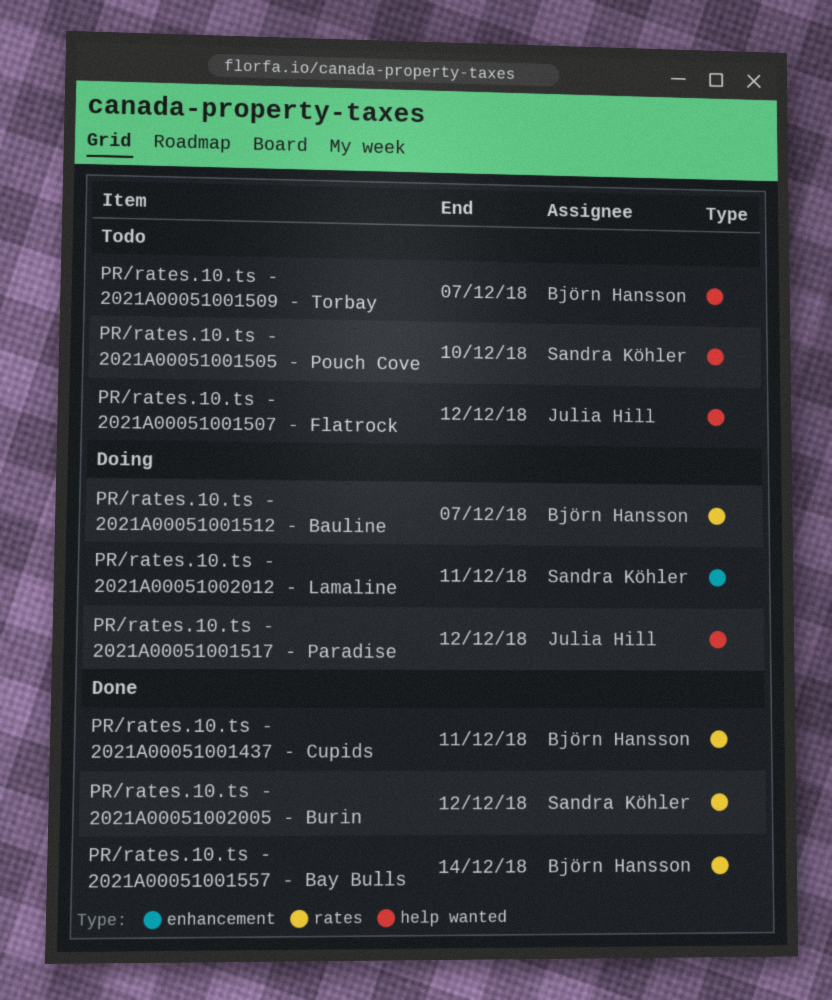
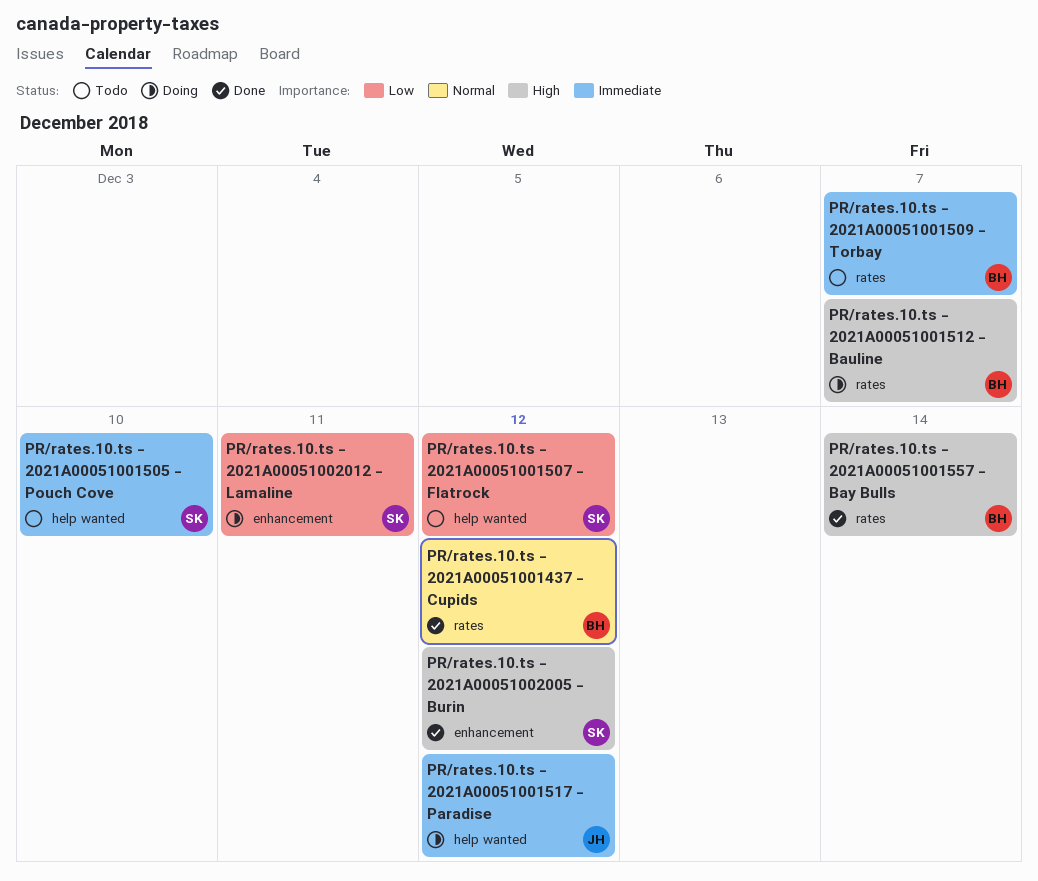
PR/rates.10.ts - 2021A00051001437 - Cupids, due: Dec 11 -> Dec 12
PR/rates.10.ts - 2021A00051001507 - Flatrock, owner: Julia Hill -> Sandra Köhler
PR/rates.10.ts - 2021A00051001509 - Torbay, label: help wanted -> rates
PR/rates.10.ts - 2021A00051002005 - Burin, label: rates -> enhancement

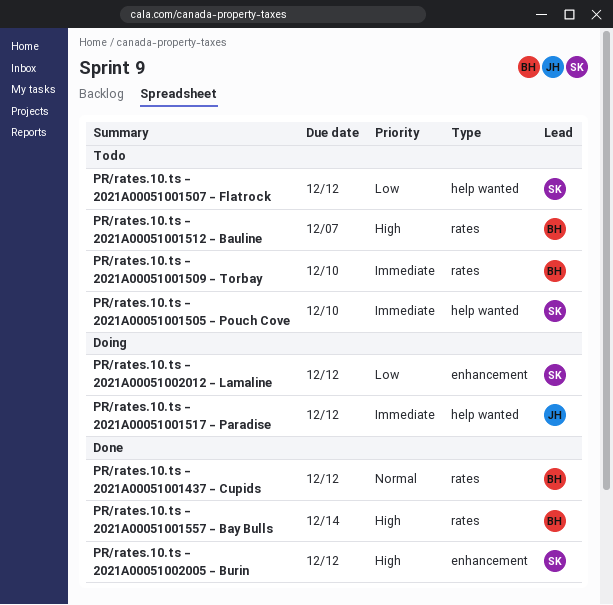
PR/rates.10.ts - 2021A00051001509 - Torbay, due: Dec 7 -> Dec 10
PR/rates.10.ts - 2021A00051001512 - Bauline, status: Doing -> Todo
PR/rates.10.ts - 2021A00051002012 - Lamaline, due: Dec 11 -> Dec 12

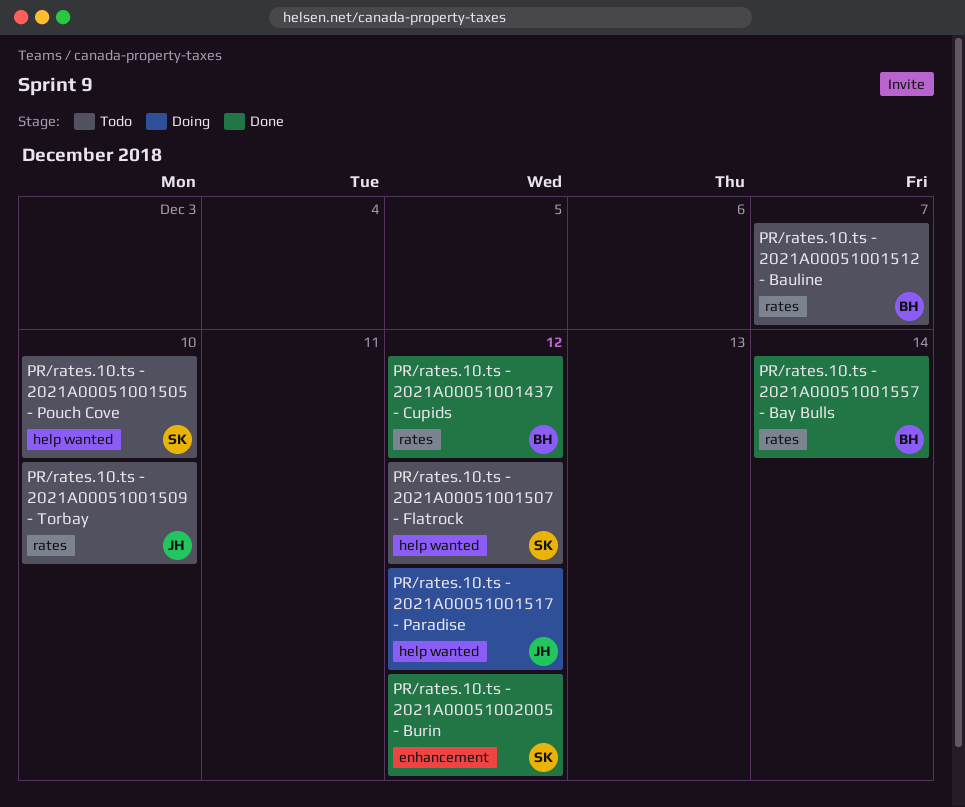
PR/rates.10.ts - 2021A00051001509 - Torbay, owner: BH -> JH
PR/rates.10.ts - 2021A00051002012 - Lamaline: present -> none

